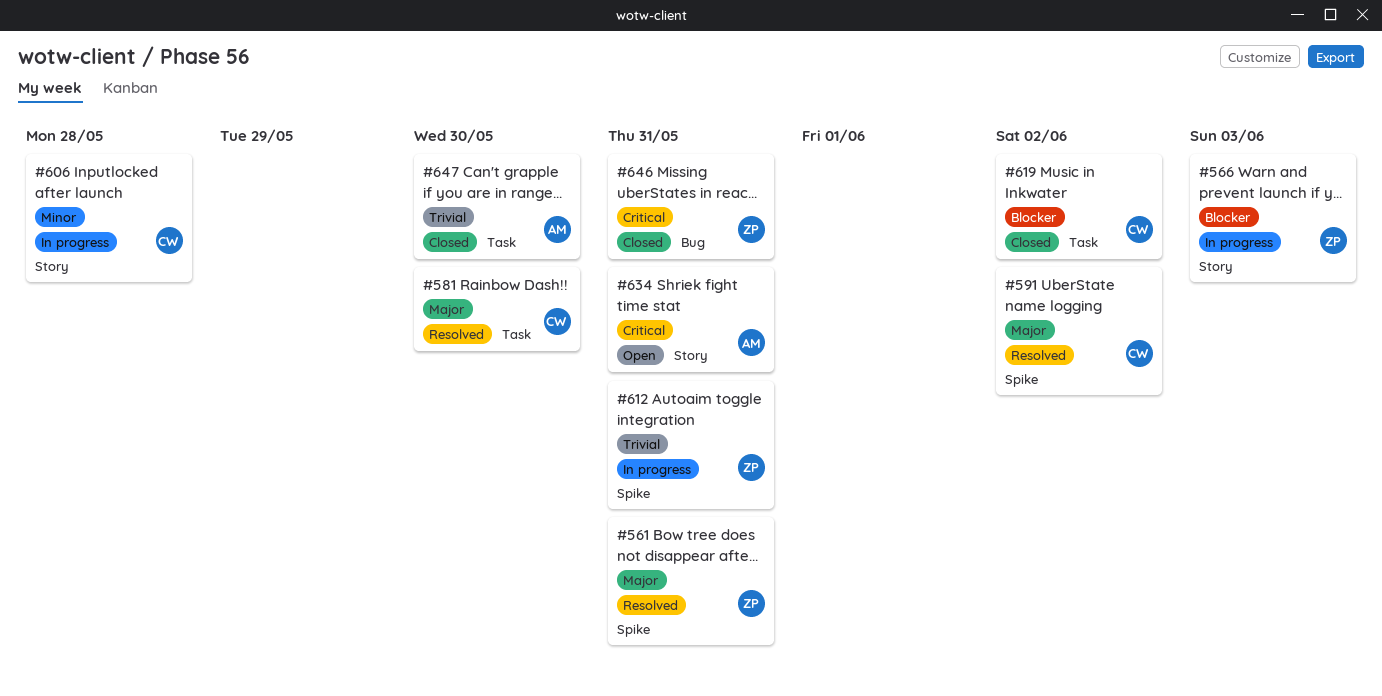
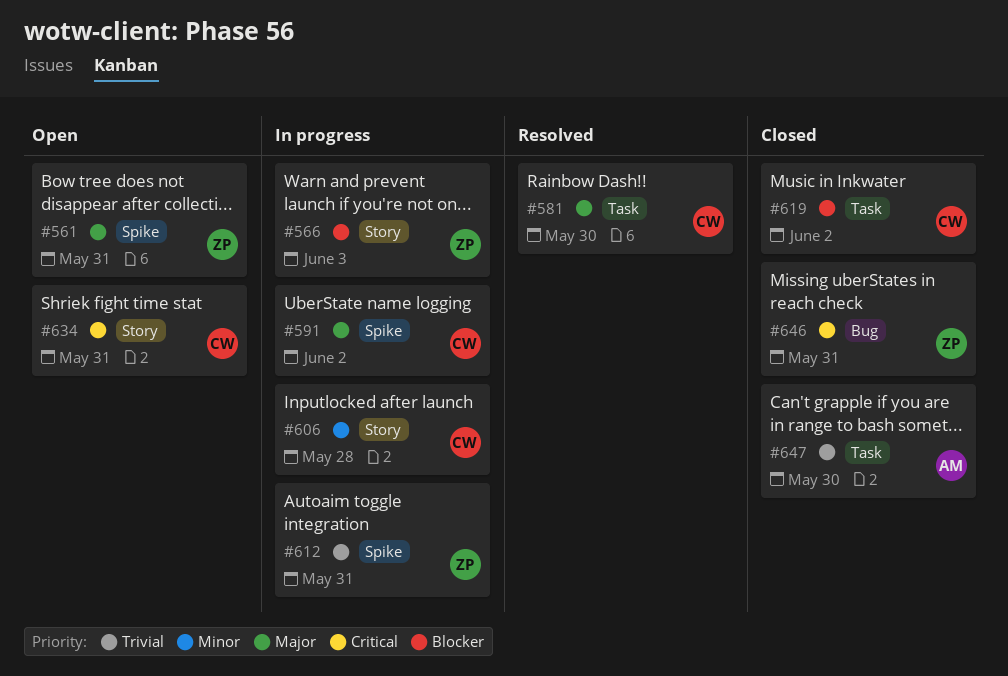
#561, status: Resolved -> Open
#591, status: Resolved -> In progress
#634, owner: AM -> CW

